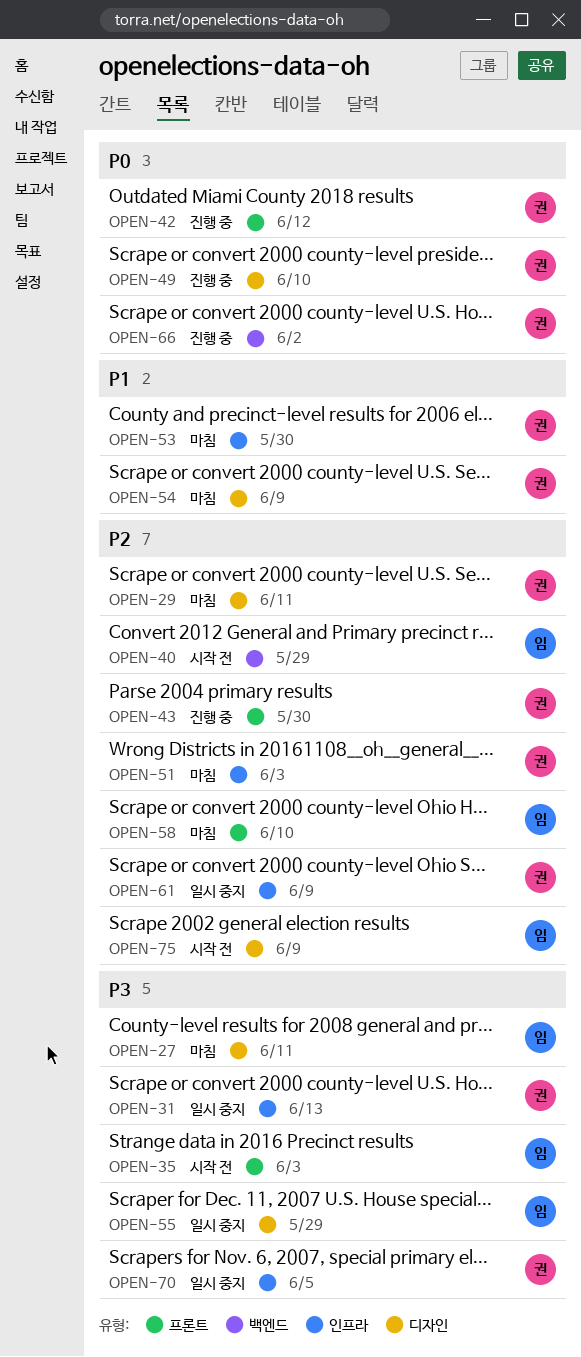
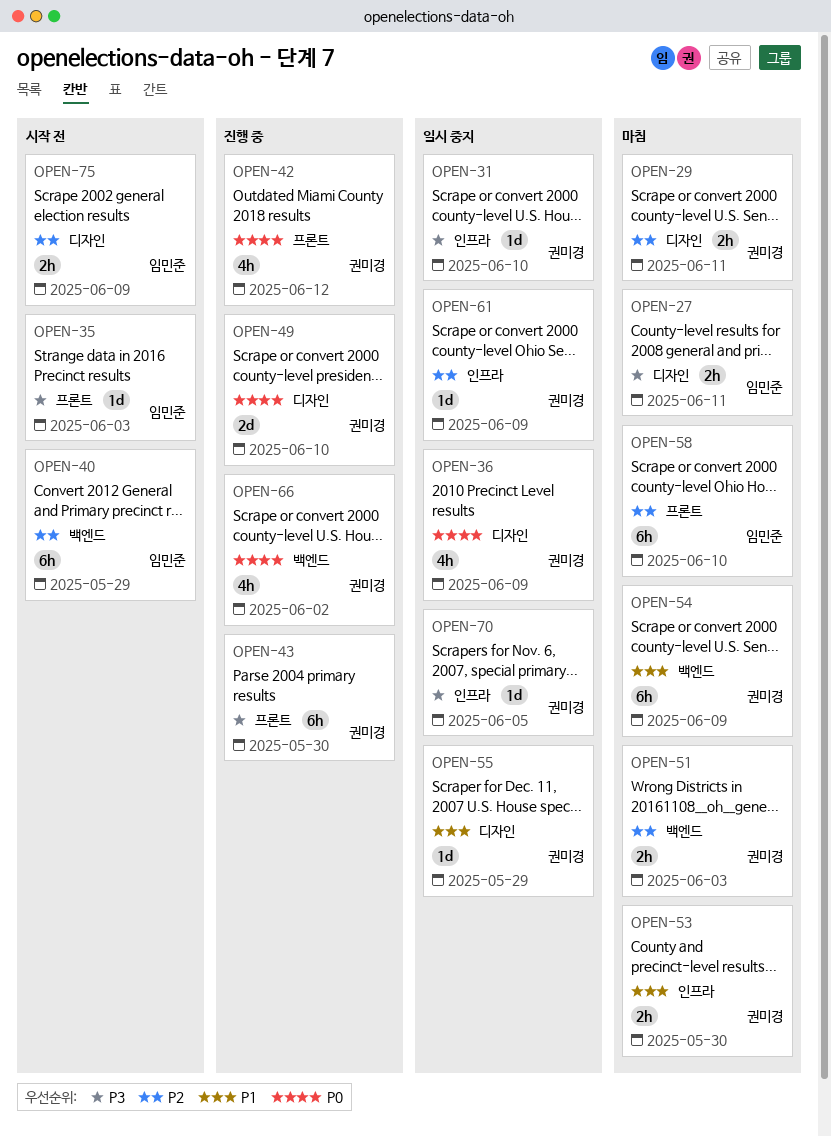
OPEN-31, due: Jun 13 -> Jun 10
OPEN-36: none -> present
OPEN-43, priority: P2 -> P3
OPEN-51, label: 인프라 -> 백엔드
OPEN-54, label: 디자인 -> 백엔드
OPEN-55, owner: 임민준 -> 권미경
OPEN-55, priority: P3 -> P1

